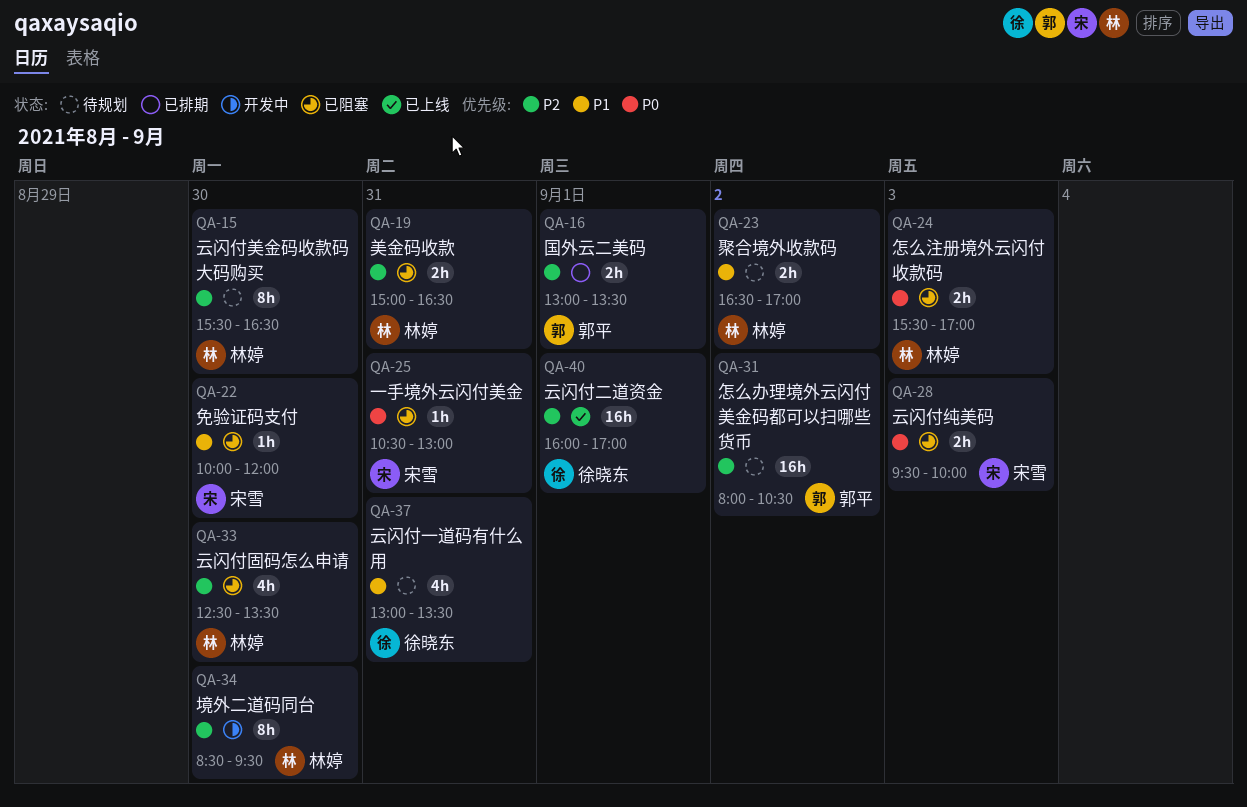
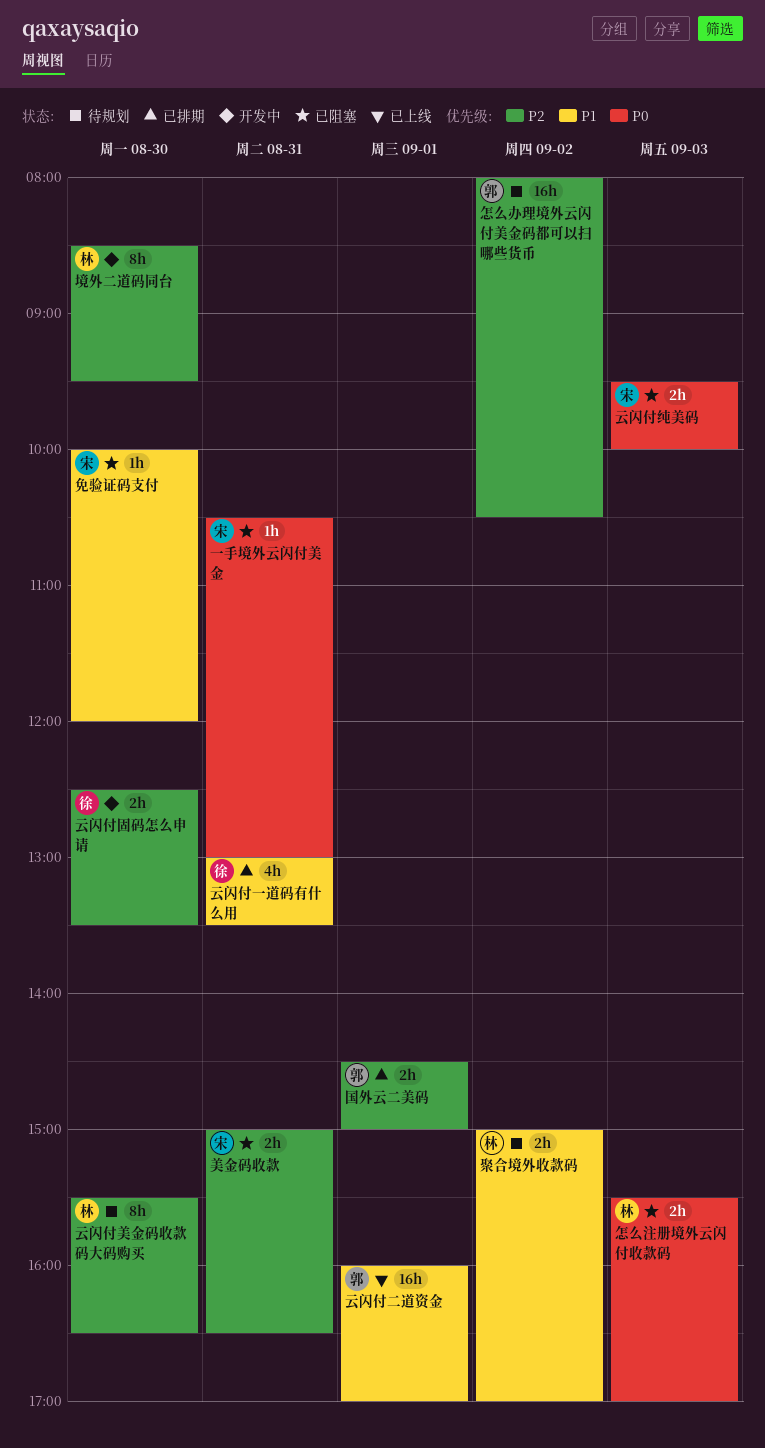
云闪付一道码有什么用, status: 待规划 -> 已排期
云闪付二道资金, owner: 徐晓东 -> 郭平
云闪付二道资金, priority: P2 -> P1
云闪付固码怎么申请, status: 已阻塞 -> 开发中
云闪付固码怎么申请, owner: 林婷 -> 徐晓东
云闪付固码怎么申请, estimate: 4h -> 2h
国外云二美码, begins: 13:00 -> 14:30
国外云二美码, ends: 13:30 -> 15:00
美金码收款, owner: 林婷 -> 宋雪
聚合境外收款码, begins: 16:30 -> 15:00

